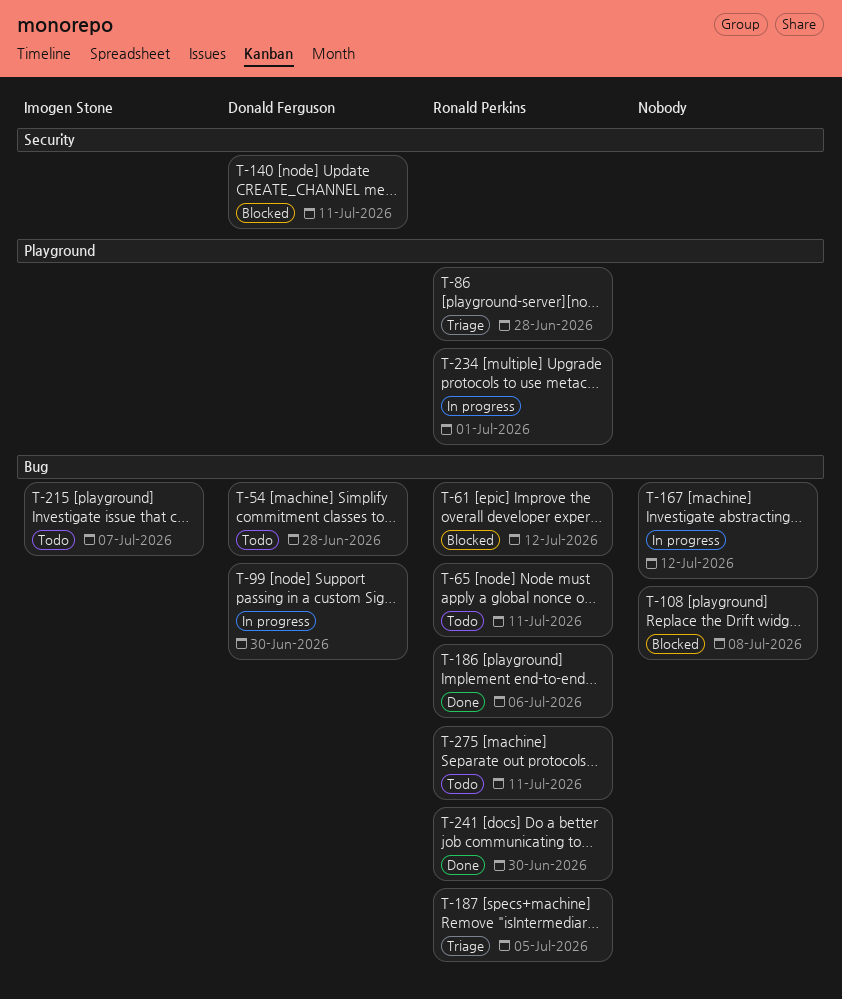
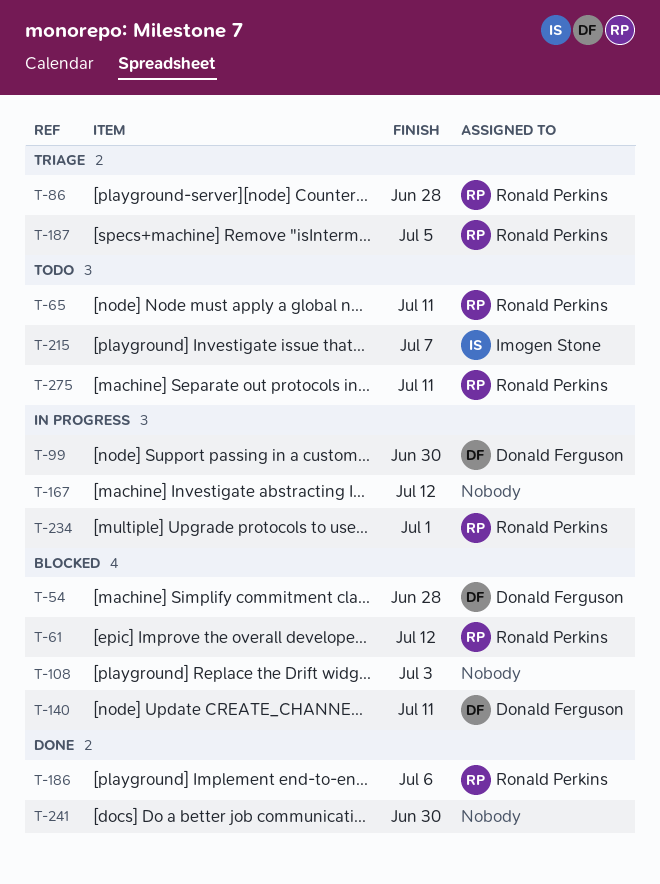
T-54, status: Todo -> Blocked
T-108, due: Jul 8 -> Jul 3
T-241, owner: Ronald Perkins -> none

